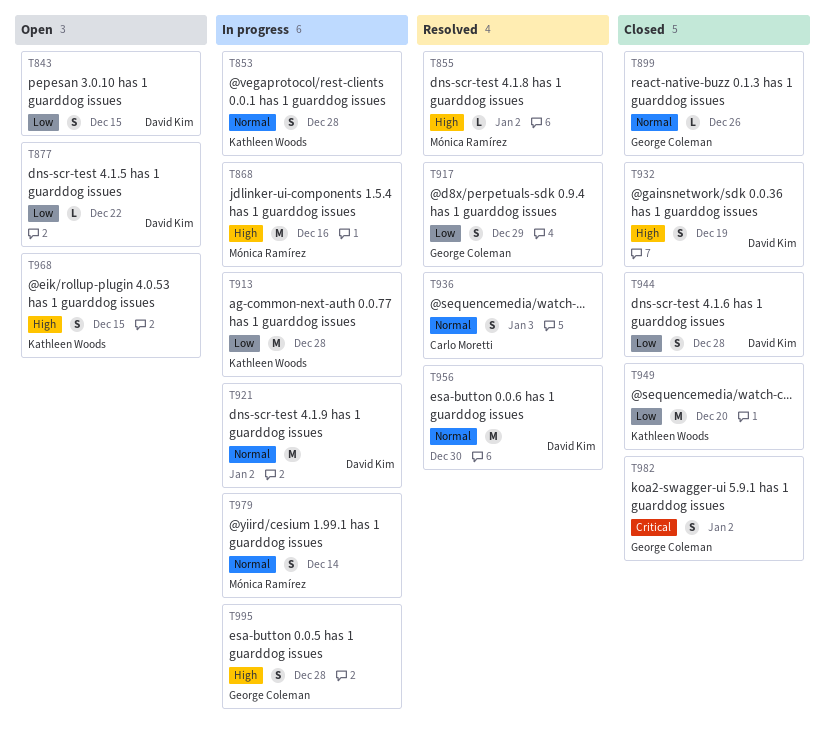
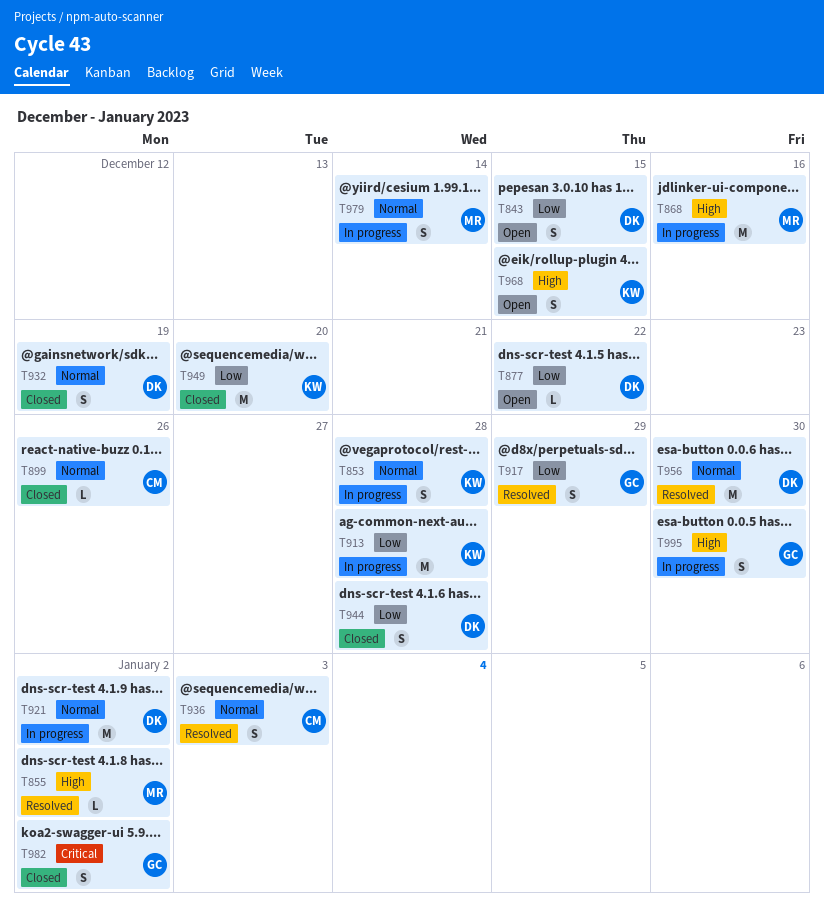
T899, owner: George Coleman -> Carlo Moretti
T932, priority: High -> Normal
T995, due: Dec 28 -> Dec 30

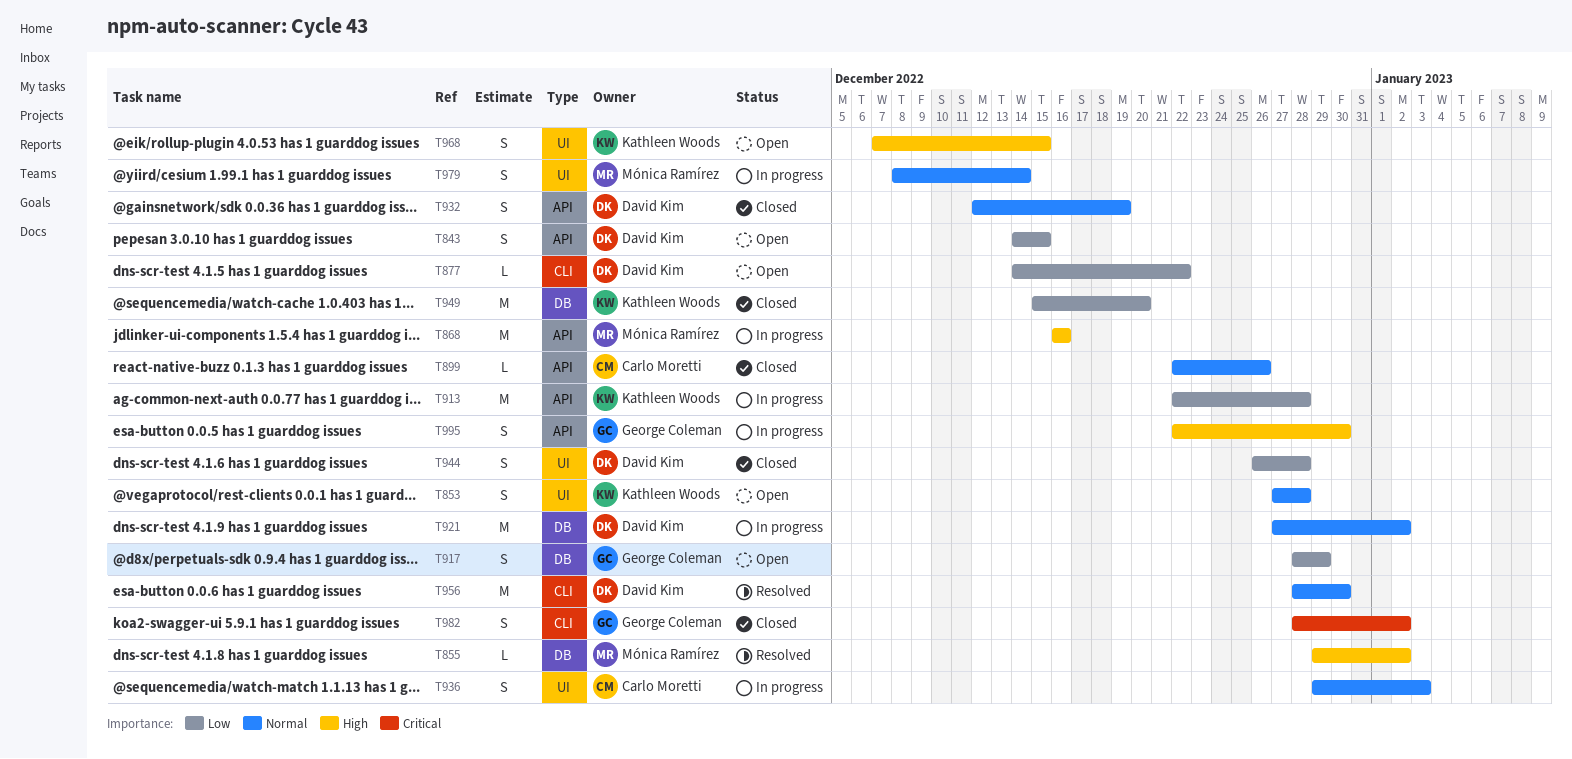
T853, status: In progress -> Open
T917, status: Resolved -> Open
T936, status: Resolved -> In progress

